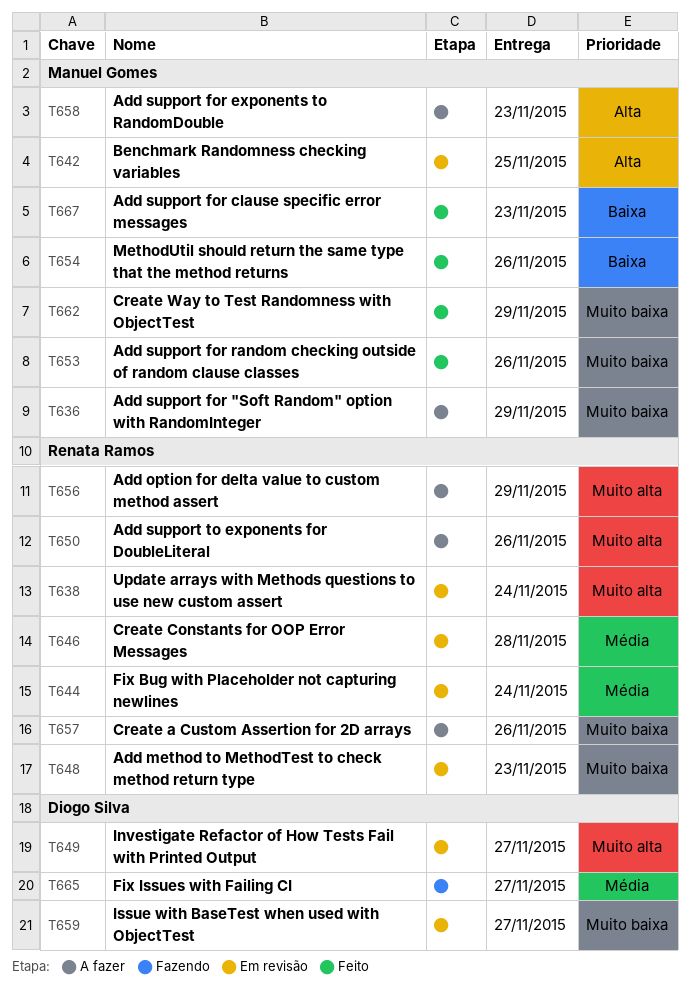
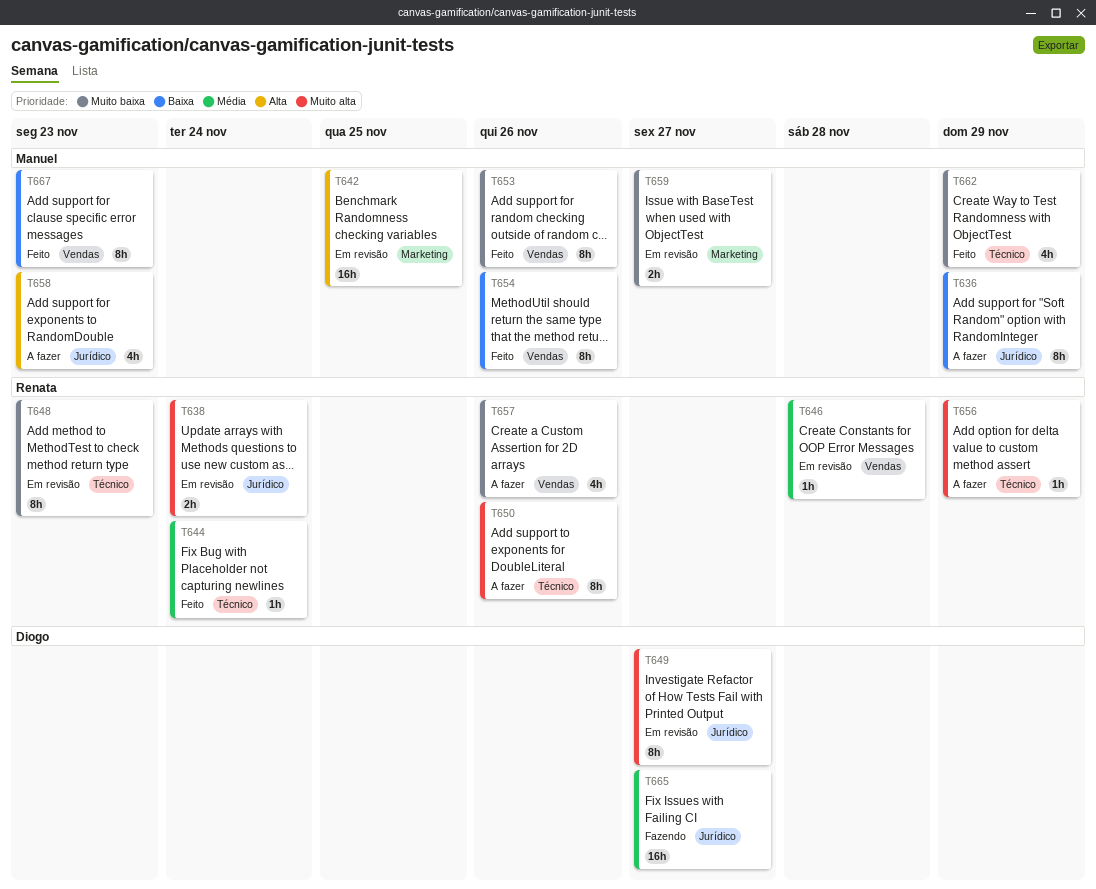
T636, priority: Muito baixa -> Baixa
T644, status: Em revisão -> Feito
T659, owner: Diogo Silva -> Manuel Gomes

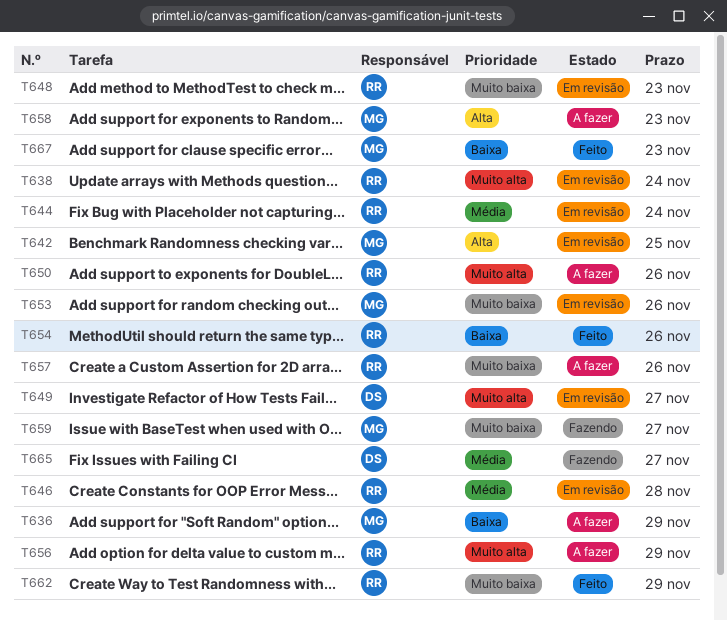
T644, status: Feito -> Em revisão
T653, status: Feito -> Em revisão
T654, owner: Manuel -> Renata
T659, status: Em revisão -> Fazendo
T662, owner: Manuel -> Renata

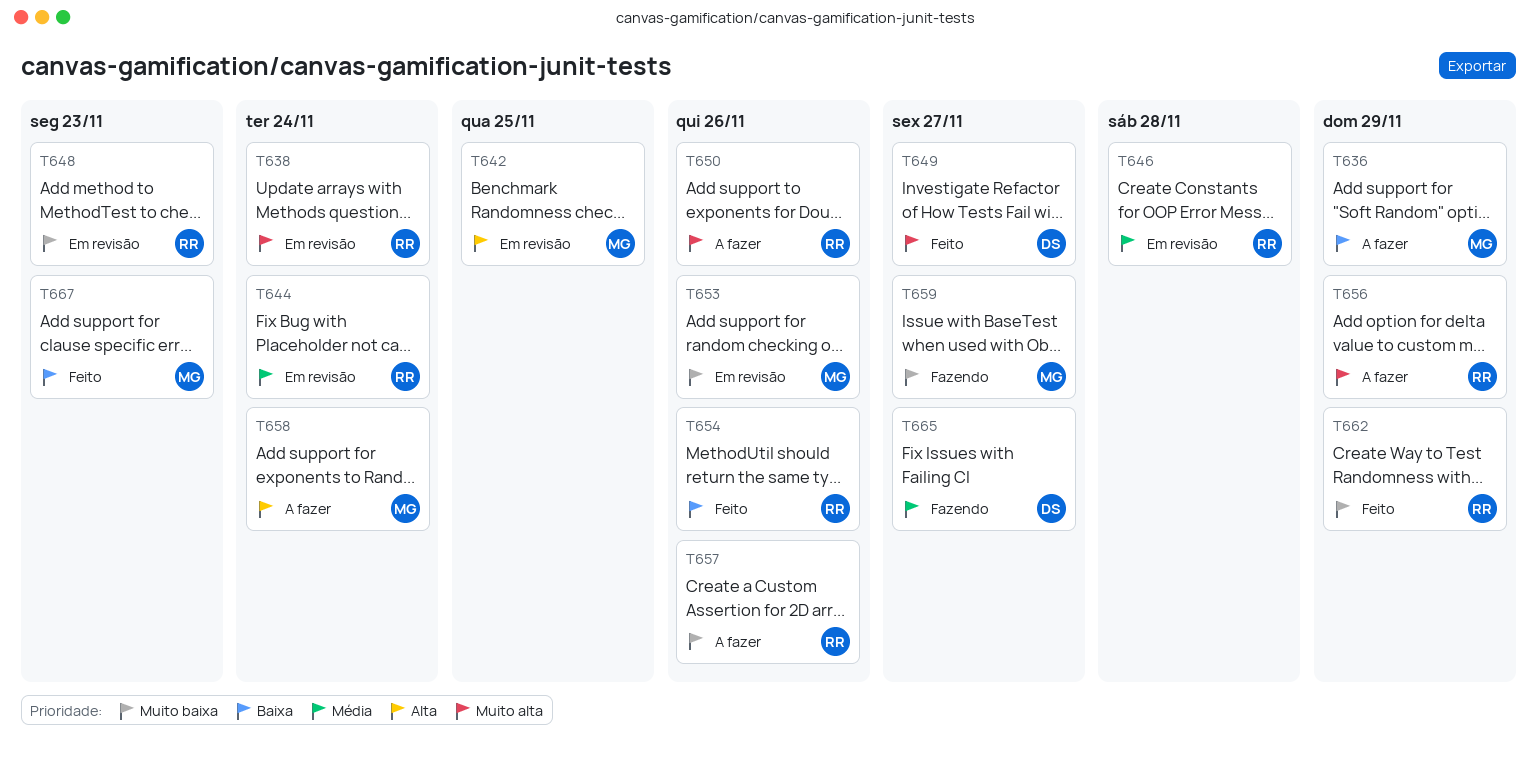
T649, status: Em revisão -> Feito
T658, due: Nov 23 -> Nov 24

